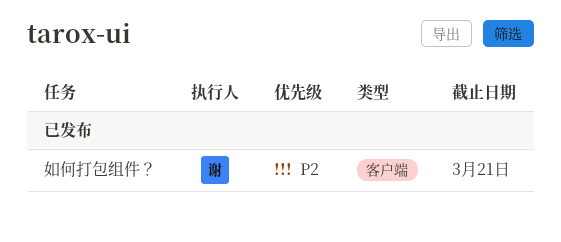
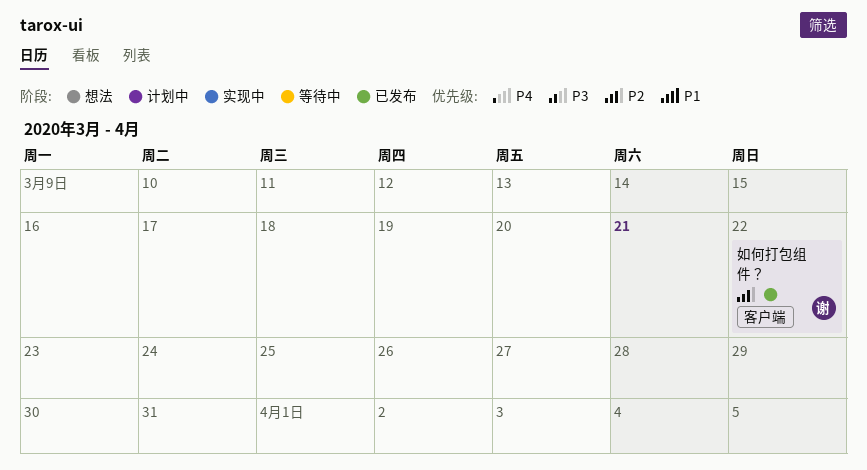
如何打包组件？, due: Mar 21 -> Mar 22

